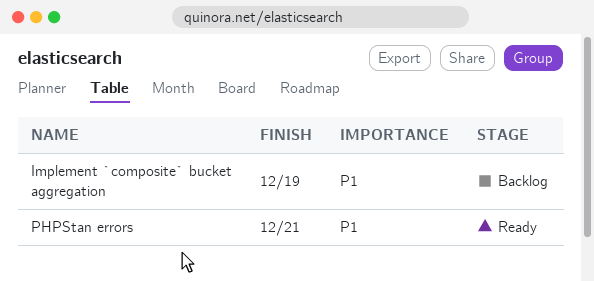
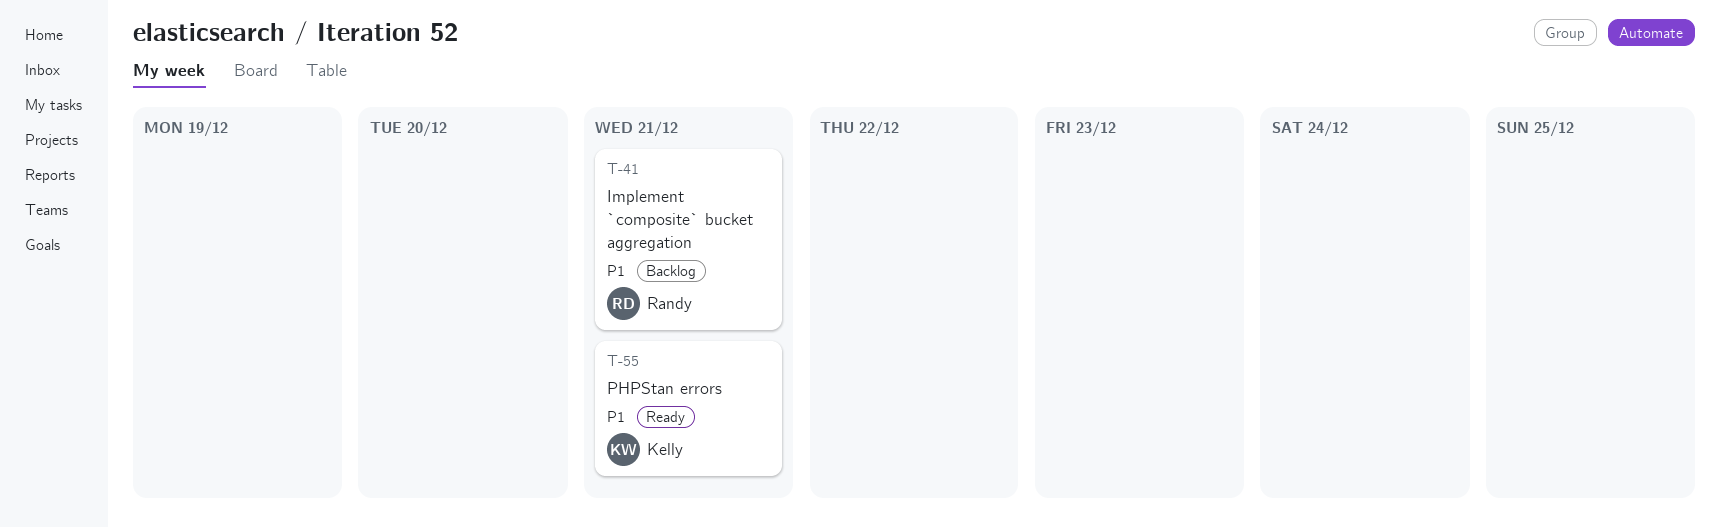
Implement `composite` bucket aggregation, due: Dec 19 -> Dec 21

